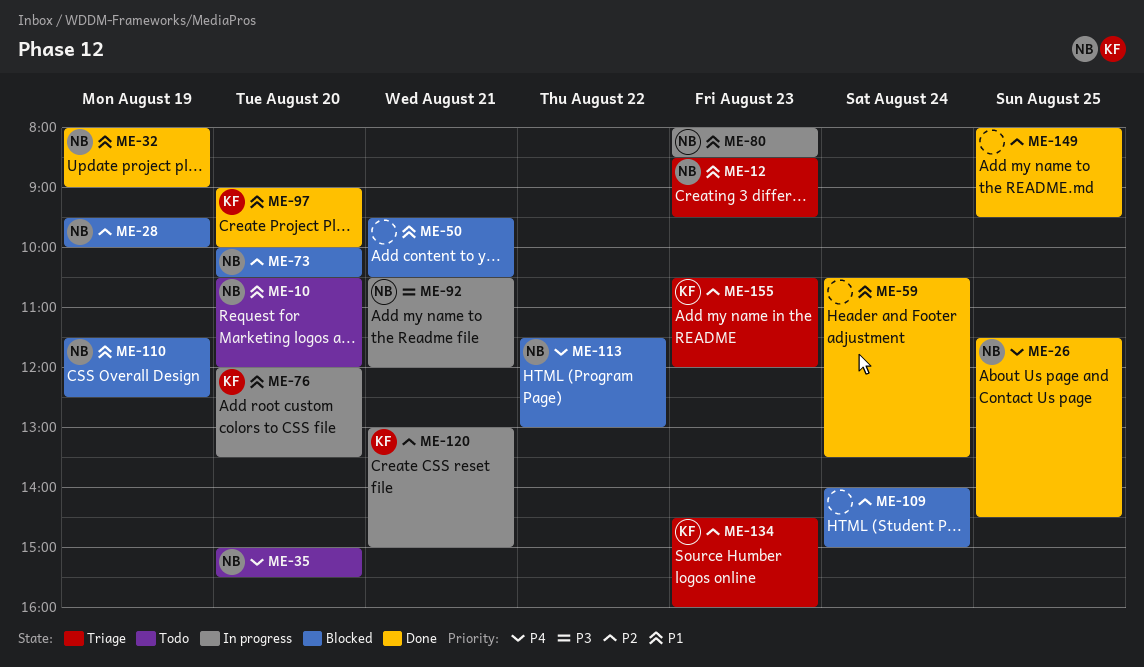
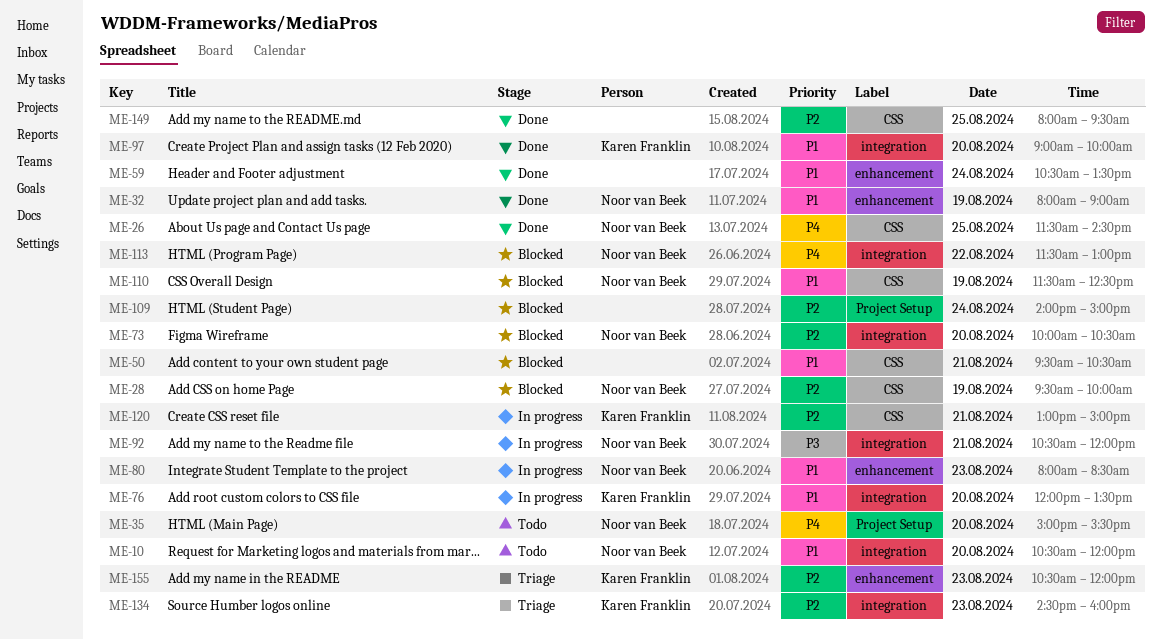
ME-12: present -> none

